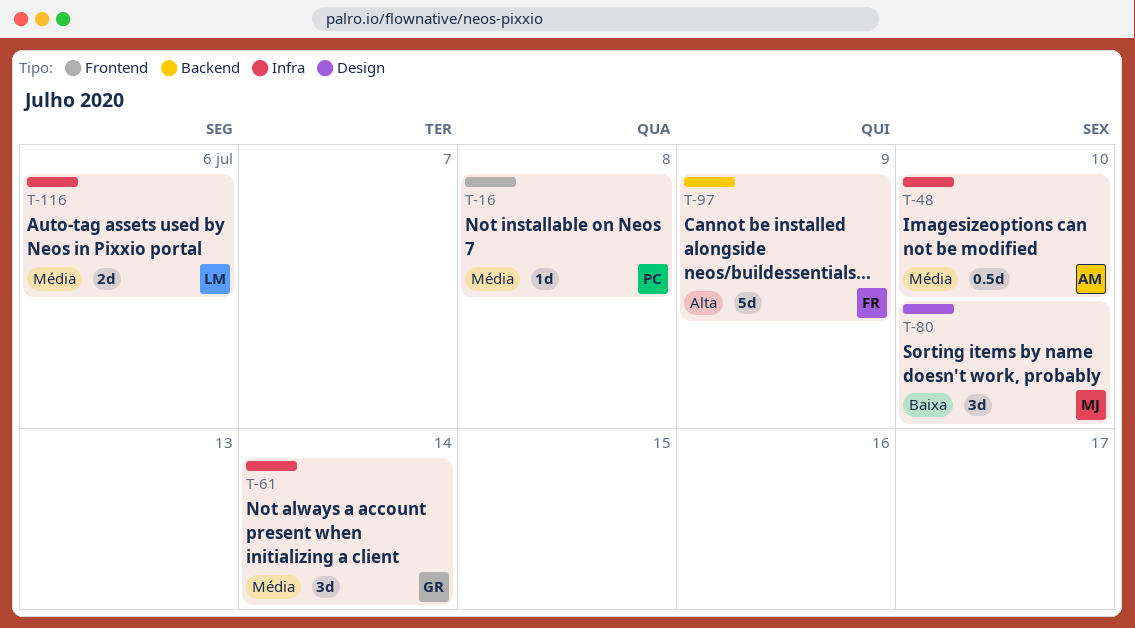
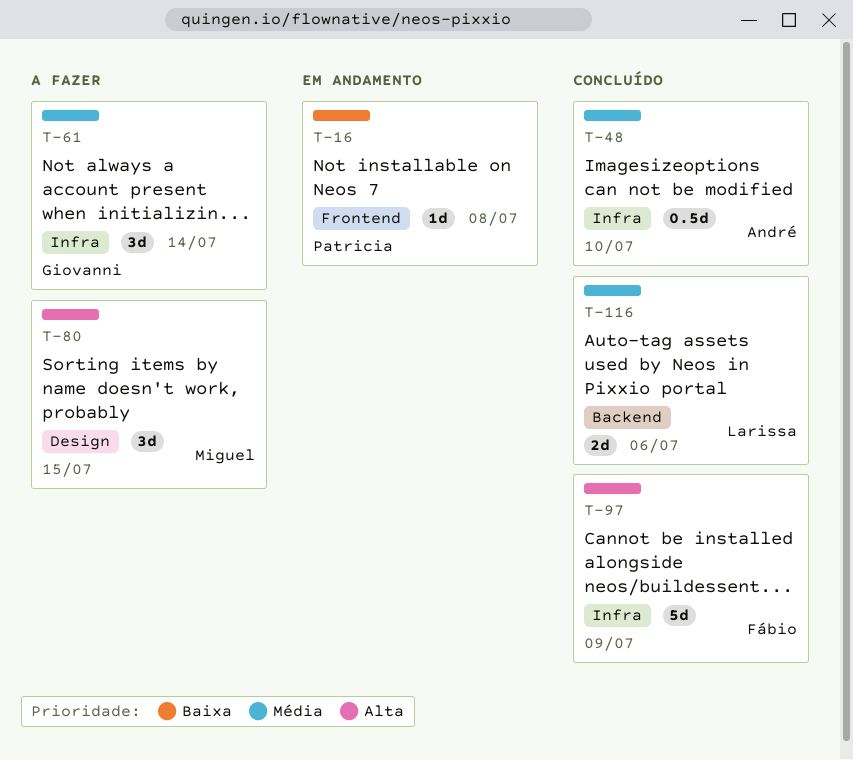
T-16, priority: Média -> Baixa
T-80, priority: Baixa -> Alta
T-80, due: Jul 10 -> Jul 15
T-97, label: Backend -> Infra
T-116, label: Infra -> Backend

